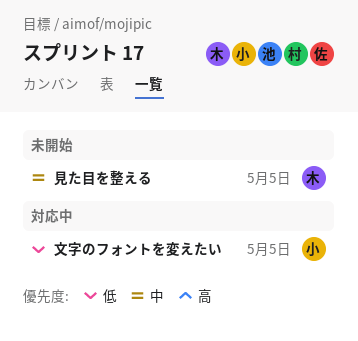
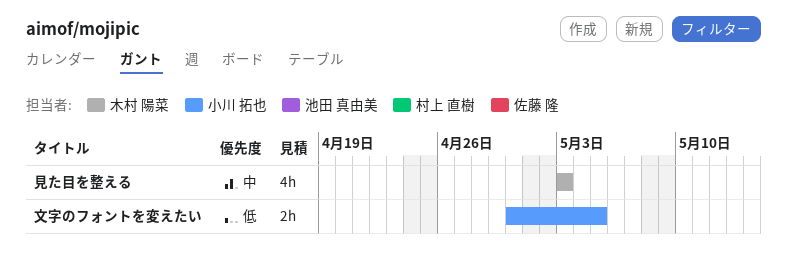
見た目を整える, due: May 5 -> May 3

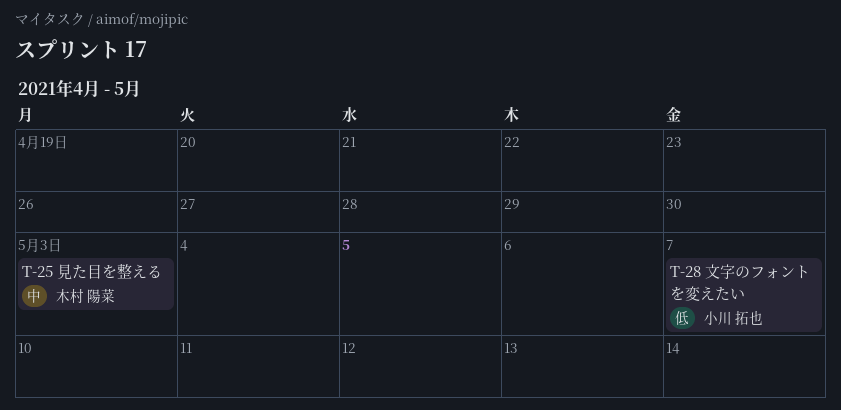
文字のフォントを変えたい, due: May 5 -> May 7

